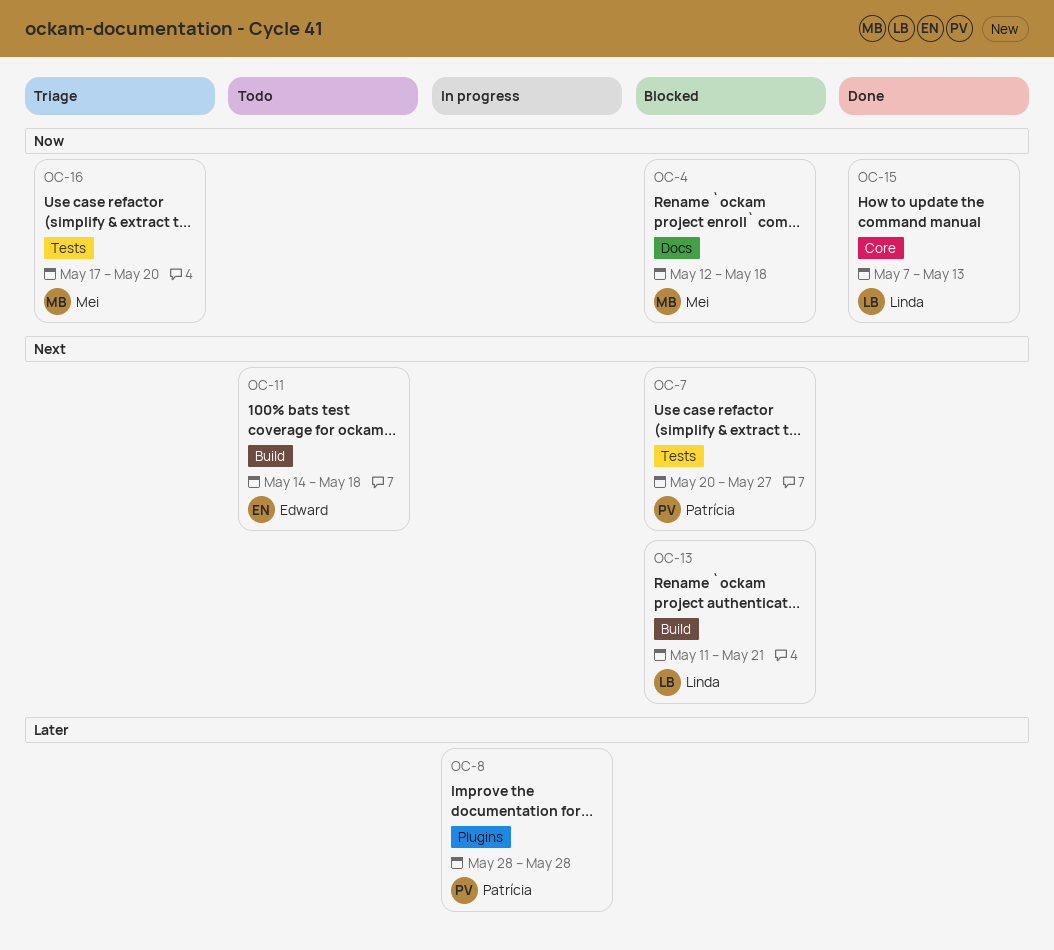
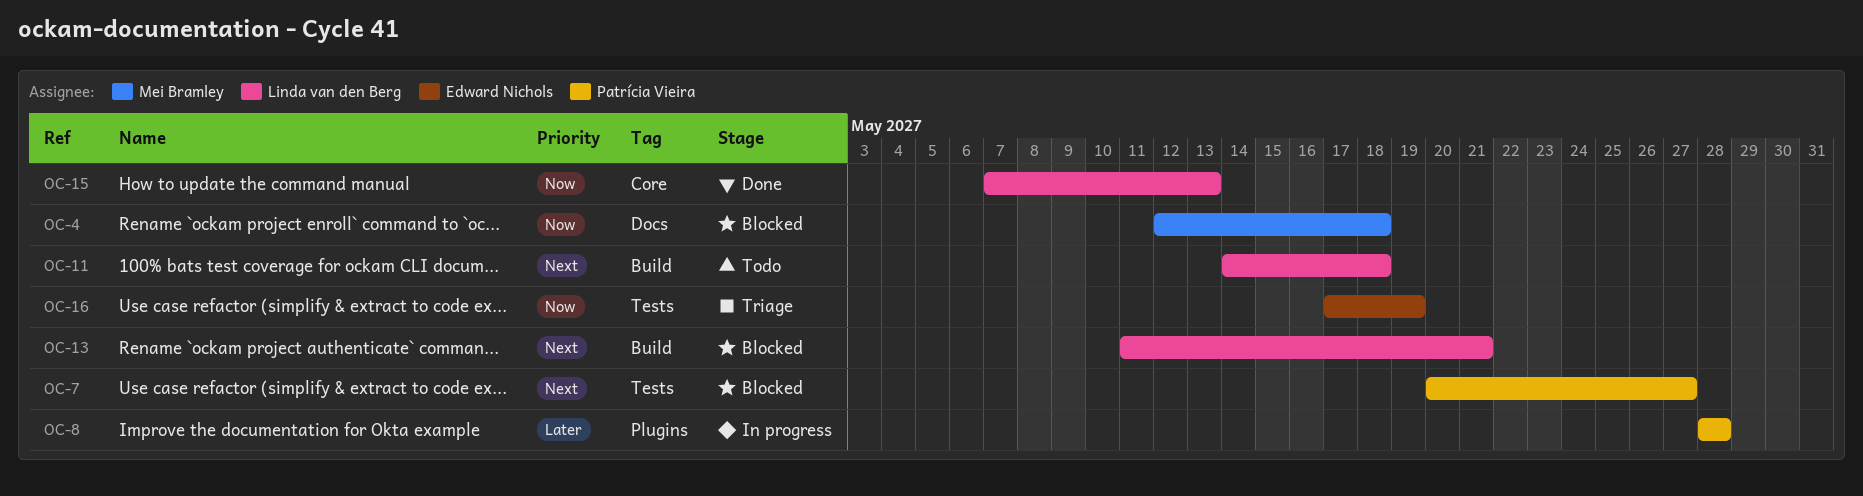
OC-11, owner: Edward Nichols -> Linda van den Berg
OC-16, owner: Mei Bramley -> Edward Nichols
OC-16, due: May 20 -> May 19

